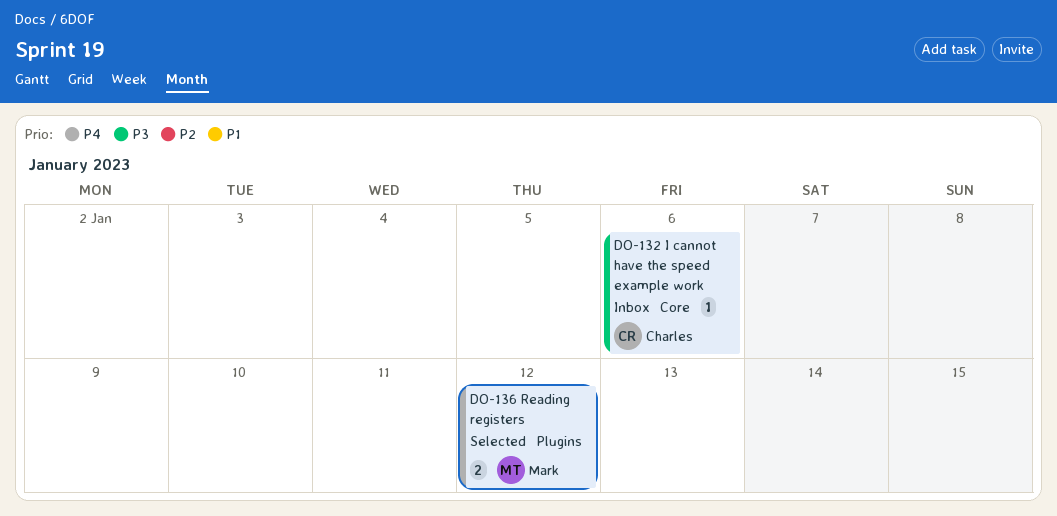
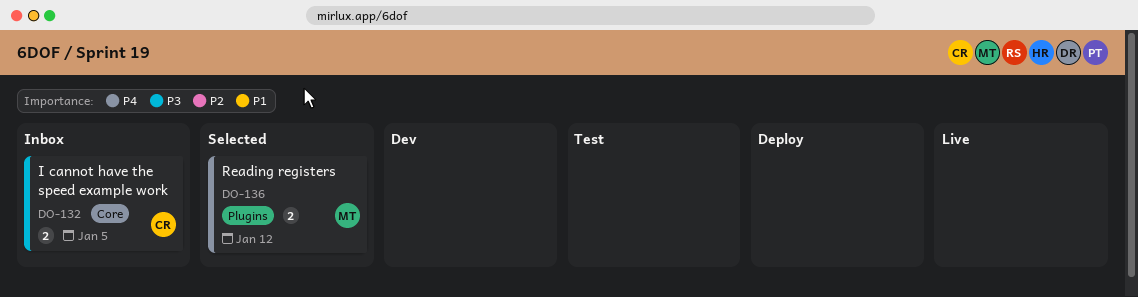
DO-132, estimate: 1 -> 2
DO-132, due: Jan 6 -> Jan 5

